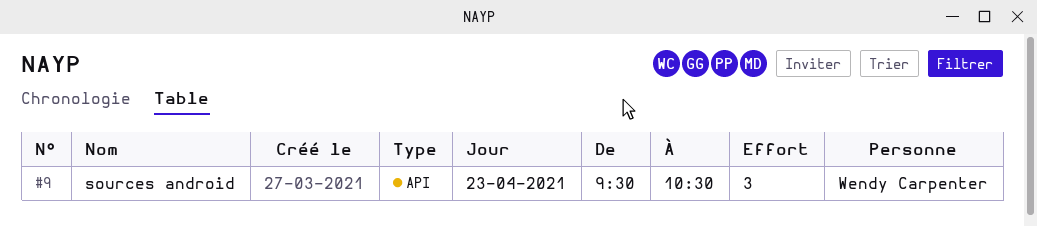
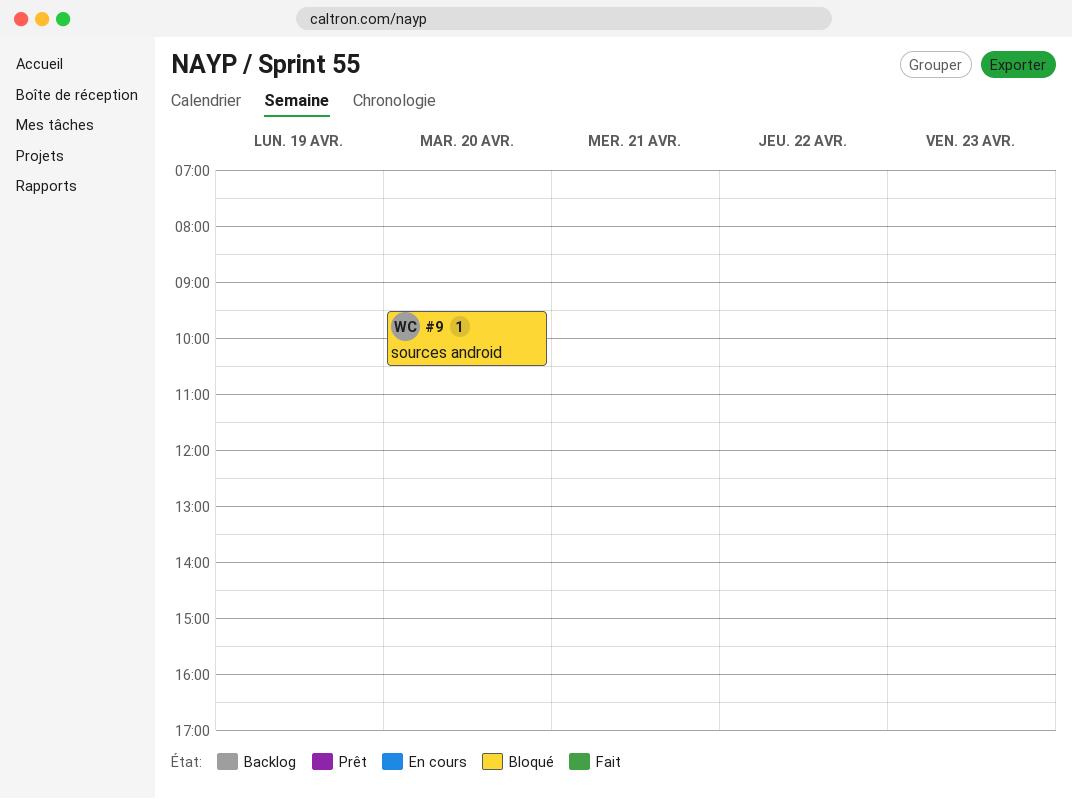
#9, estimate: 3 -> 1
#9, day: Apr 23 -> Apr 20

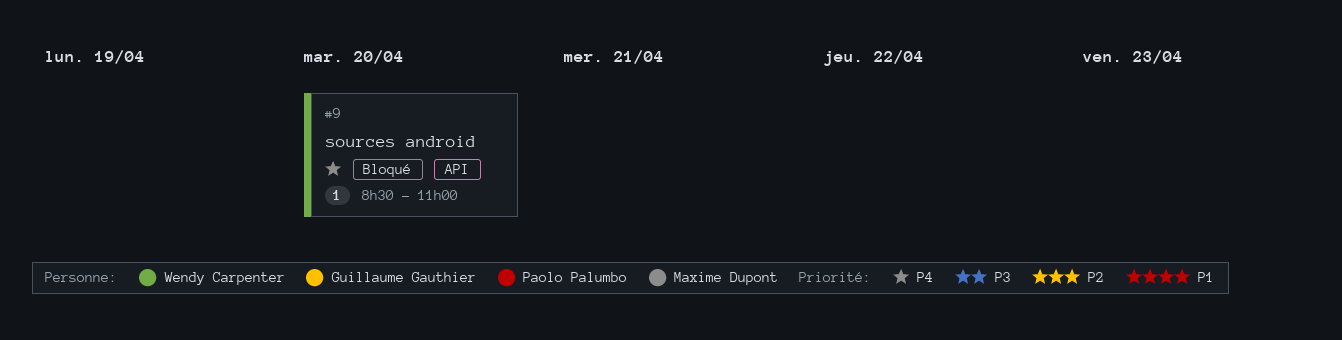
#9, begins: 09:30 -> 08:30
#9, ends: 10:30 -> 11:00

